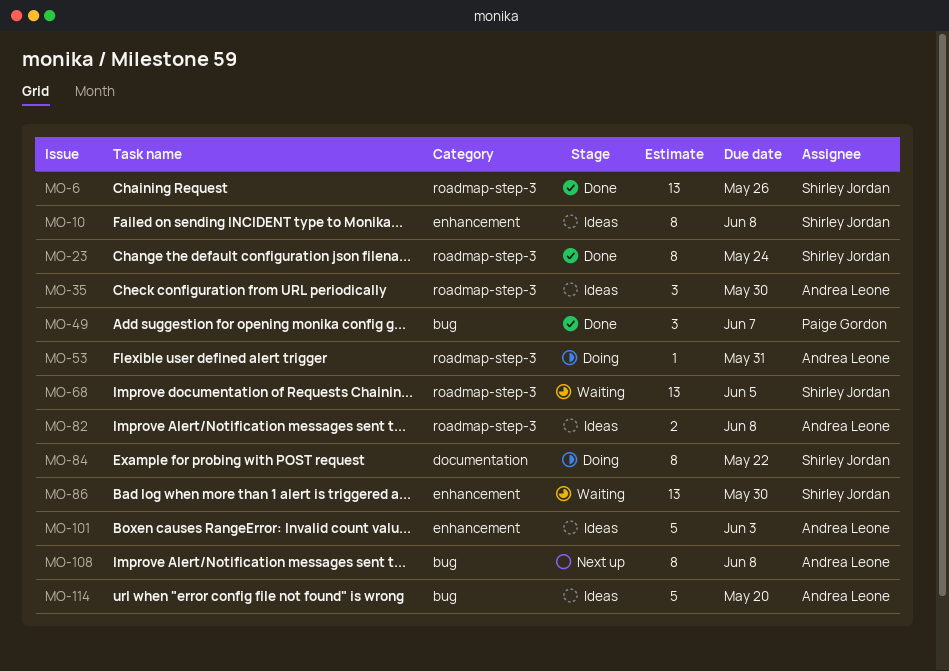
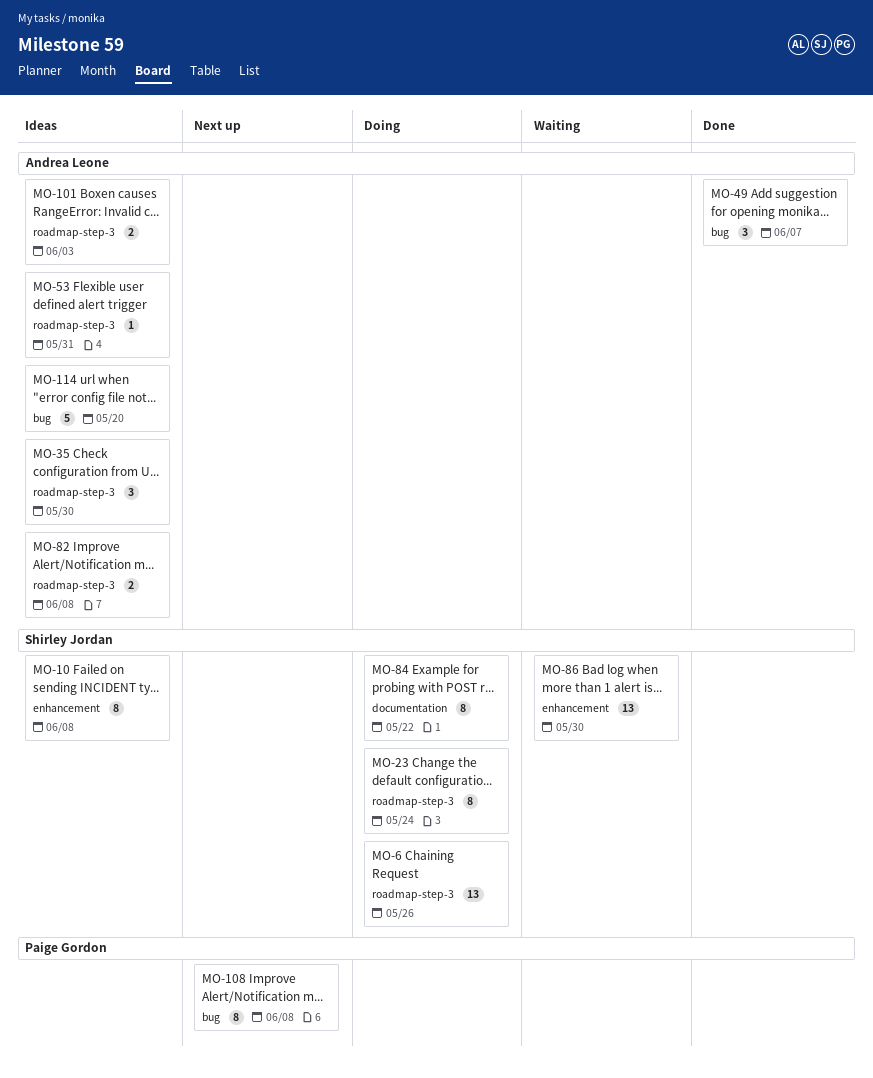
MO-6, status: Done -> Doing
MO-23, status: Done -> Doing
MO-49, owner: Paige Gordon -> Andrea Leone
MO-53, status: Doing -> Ideas
MO-68: present -> none
MO-101, label: enhancement -> roadmap-step-3
MO-101, estimate: 5 -> 2
MO-108, owner: Andrea Leone -> Paige Gordon

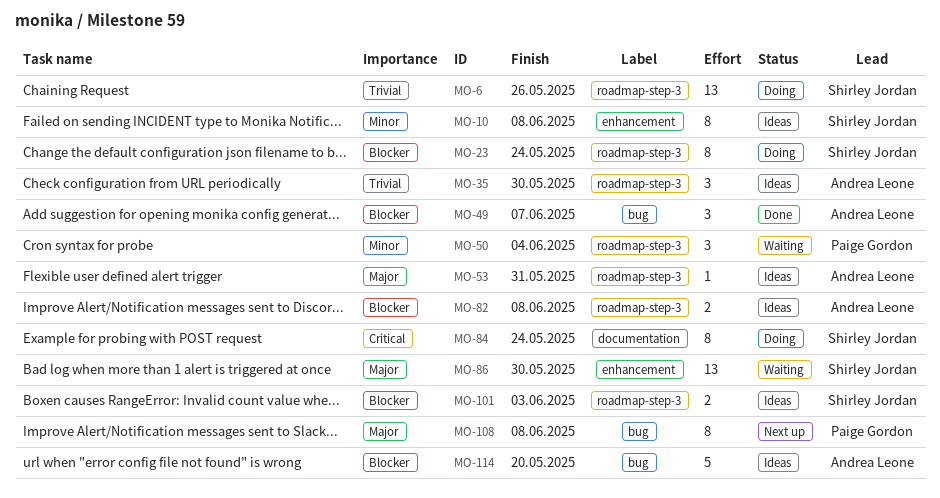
MO-50: none -> present
MO-84, due: May 22 -> May 24
MO-101, owner: Andrea Leone -> Shirley Jordan

